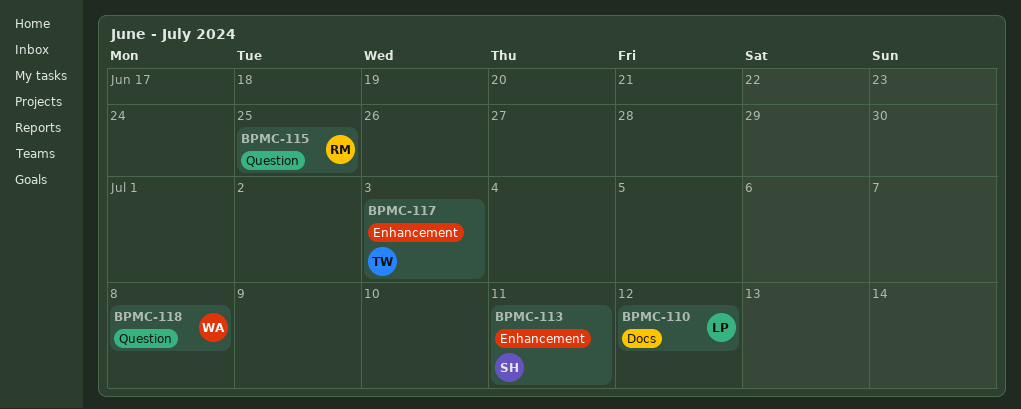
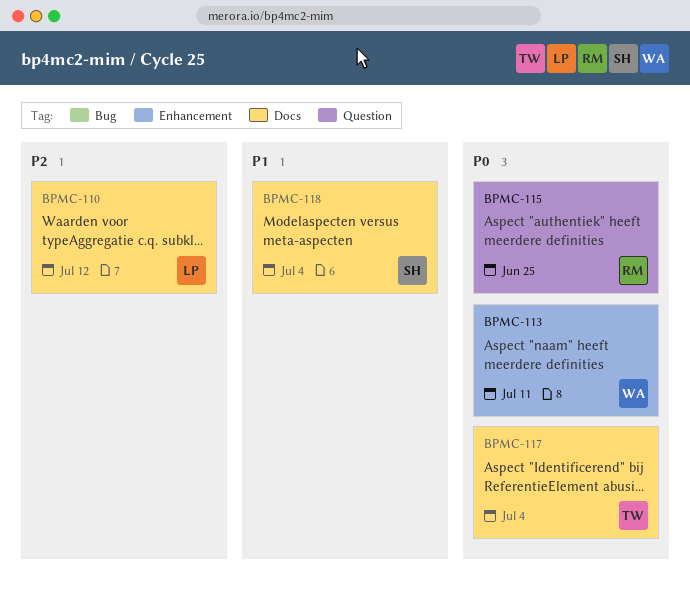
BPMC-113, owner: SH -> WA
BPMC-117, label: Enhancement -> Docs
BPMC-117, due: Jul 3 -> Jul 4
BPMC-118, owner: WA -> SH
BPMC-118, label: Question -> Docs
BPMC-118, due: Jul 8 -> Jul 4

